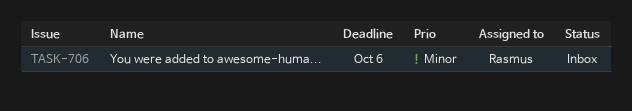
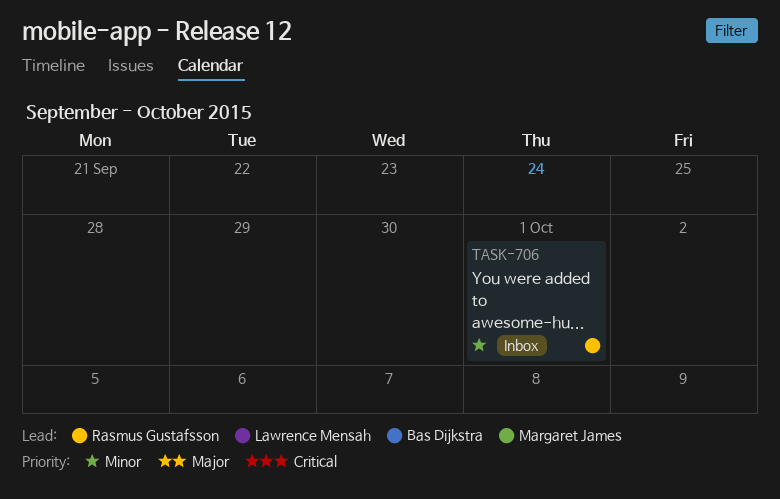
TASK-706, due: Oct 6 -> Oct 1

